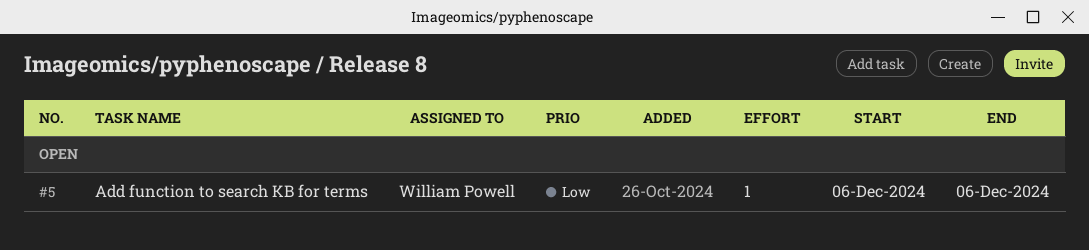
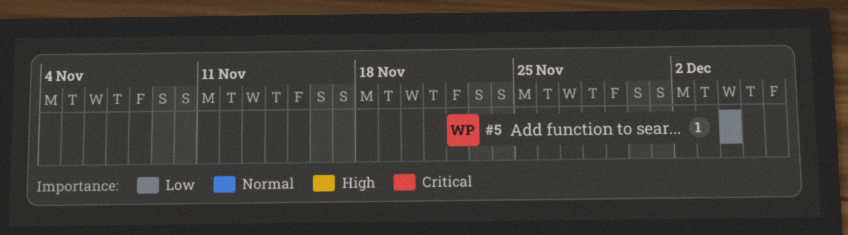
#5, start: Dec 6 -> Dec 4
#5, due: Dec 6 -> Dec 4

